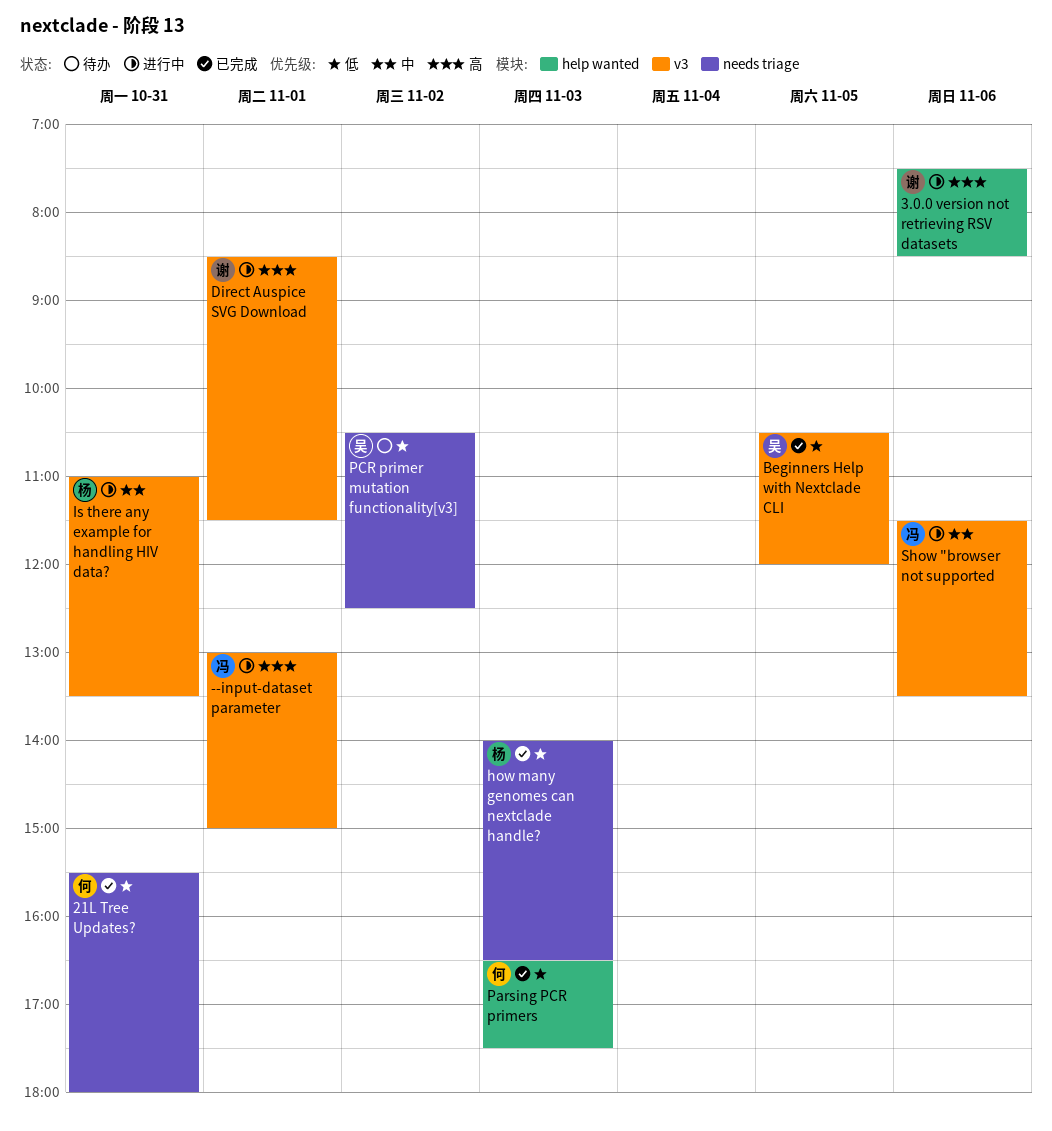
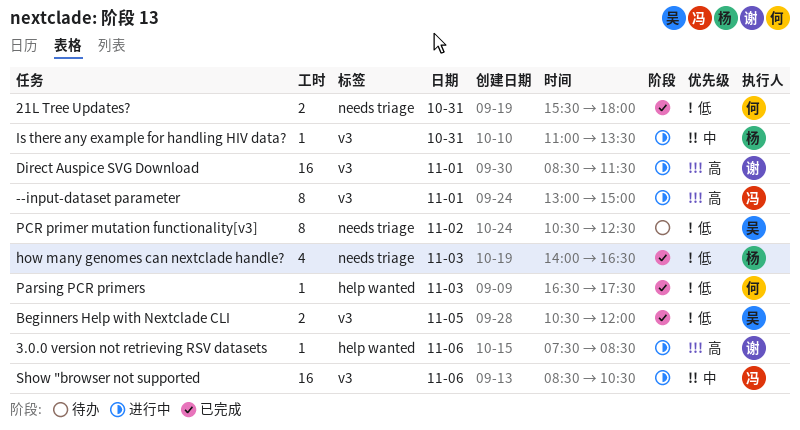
Show "browser not supported, begins: 11:30 -> 08:30
Show "browser not supported, ends: 13:30 -> 10:30

